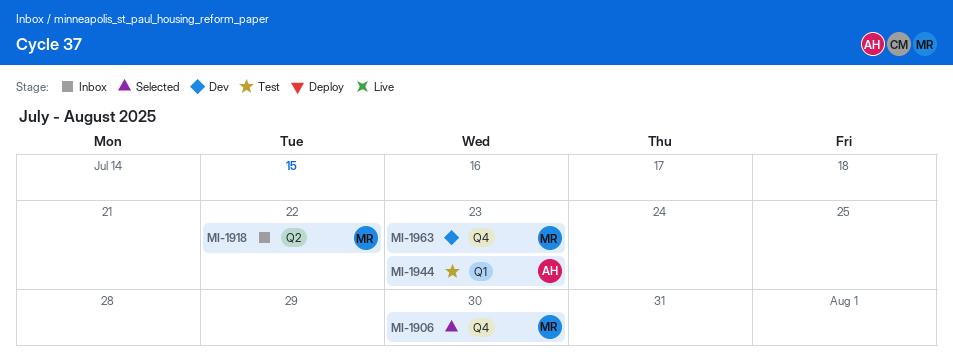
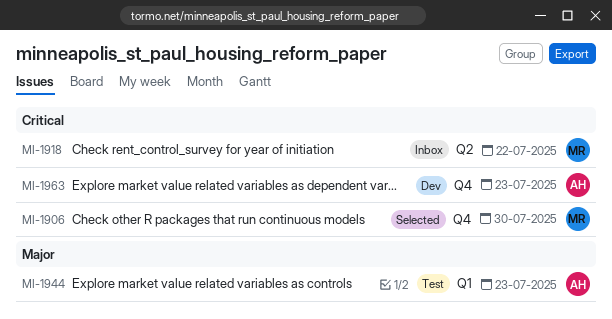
MI-1963, owner: MR -> AH

